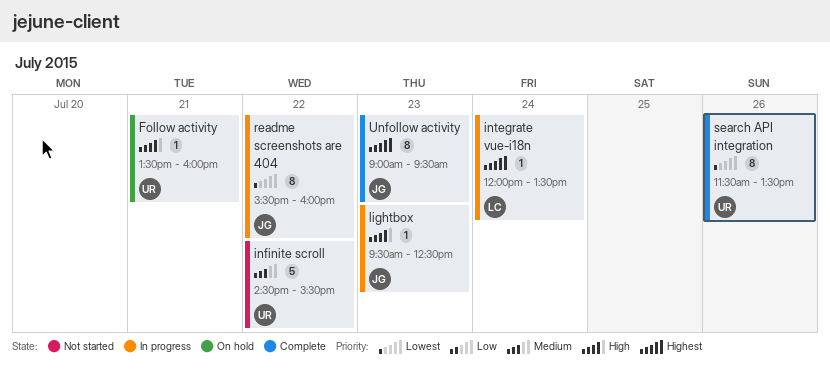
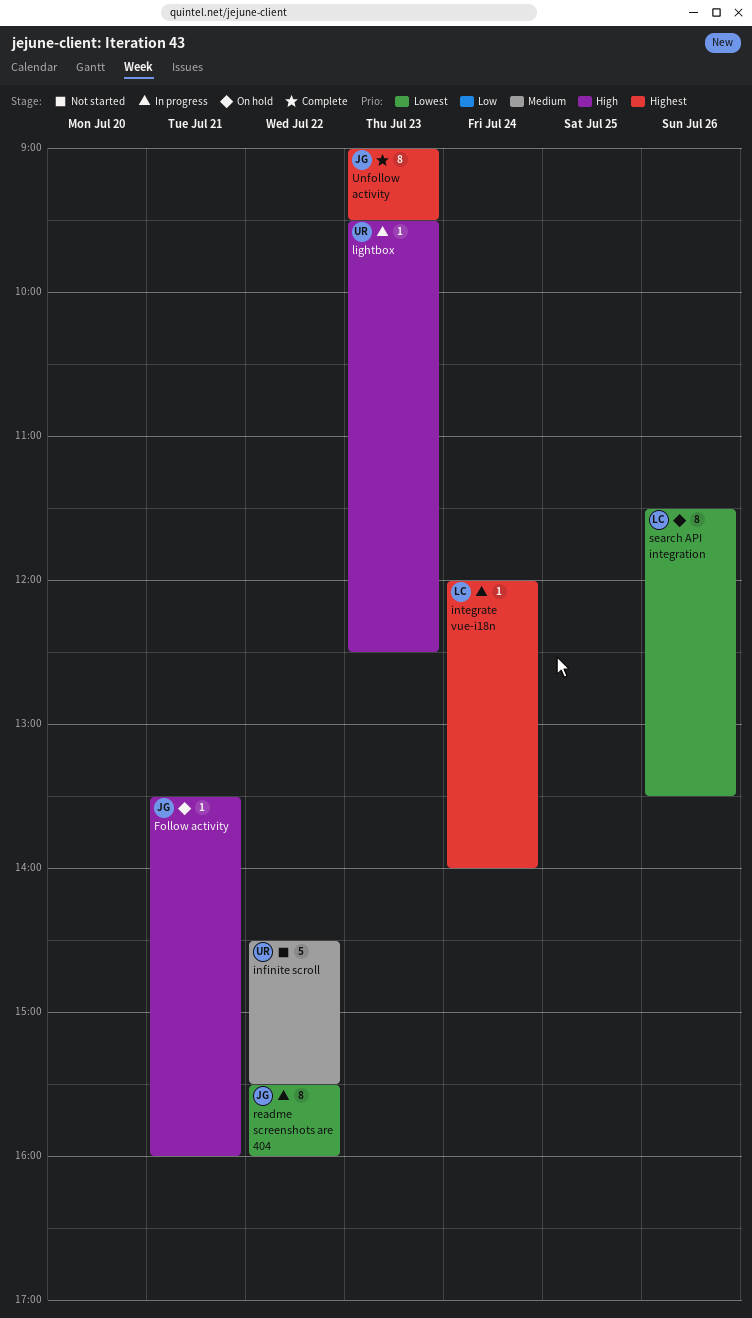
Follow activity, owner: UR -> JG
integrate vue-i18n, ends: 13:30 -> 14:00
lightbox, owner: JG -> UR
search API integration, status: Complete -> On hold
search API integration, owner: UR -> LC

